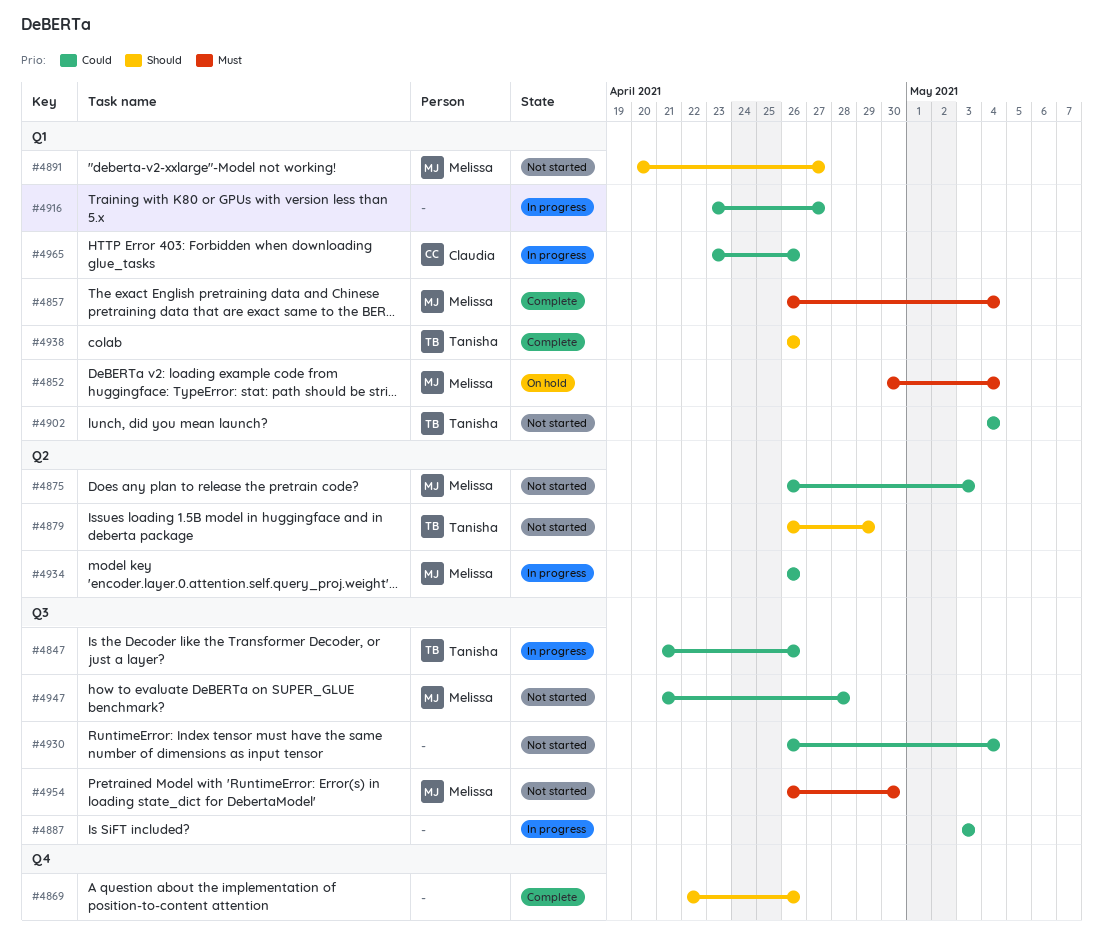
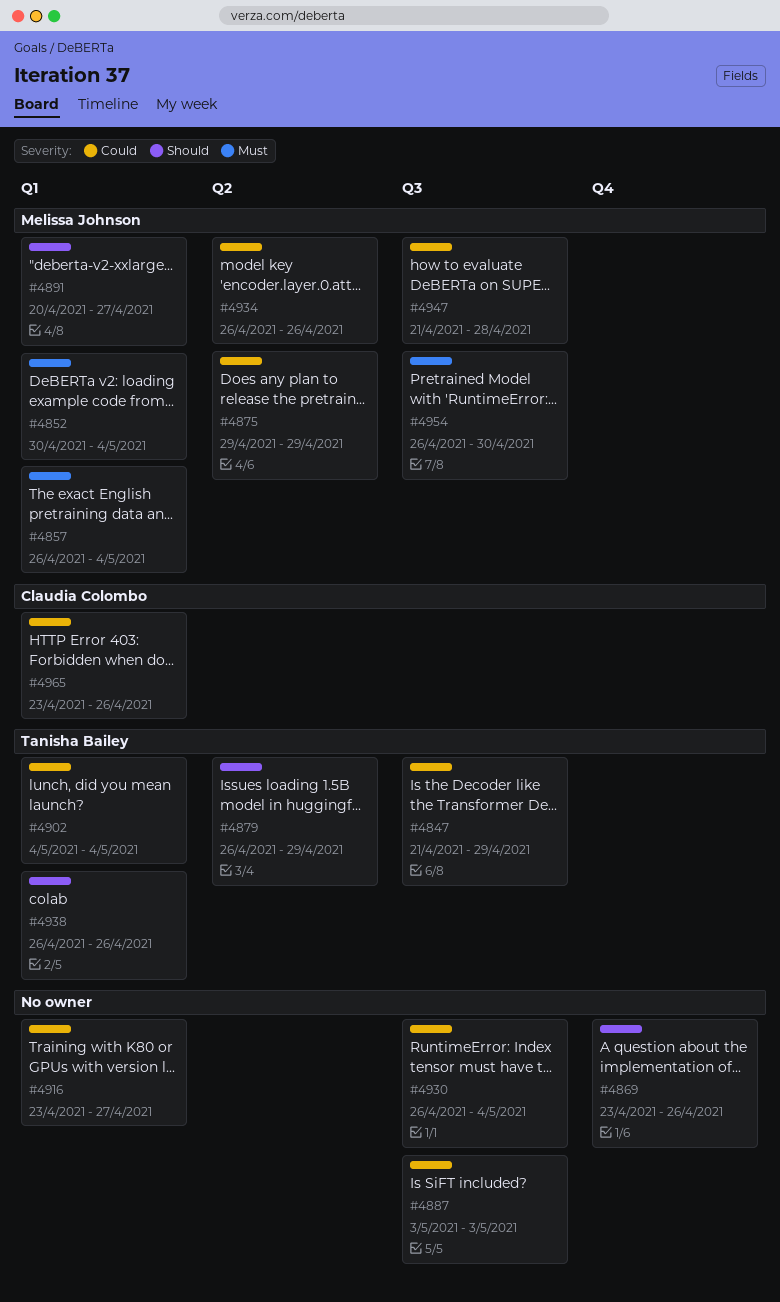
#4847, due: Apr 26 -> Apr 29
#4869, start: Apr 22 -> Apr 23
#4875, start: Apr 26 -> Apr 29
#4875, due: May 3 -> Apr 29

